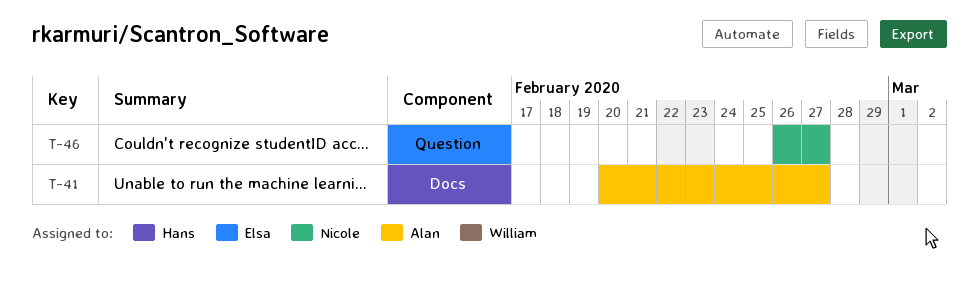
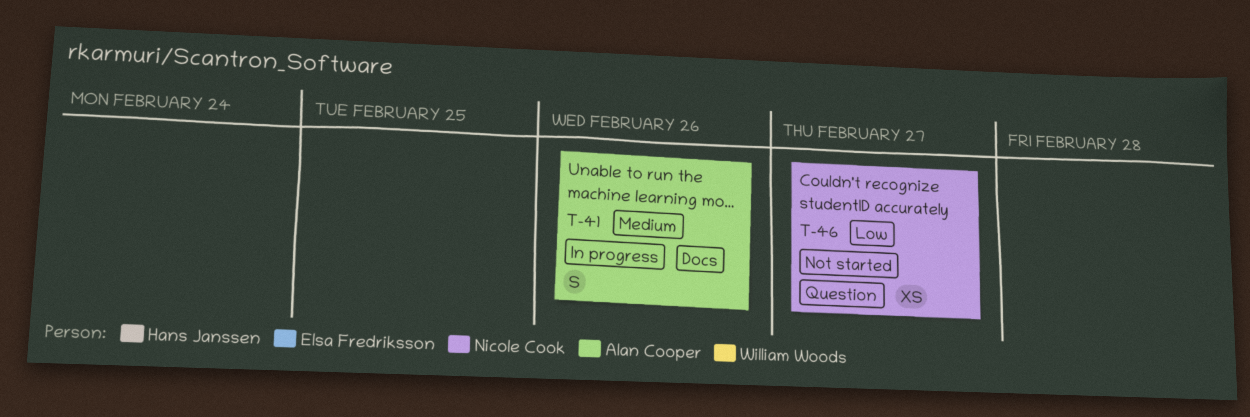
T-41, due: Feb 27 -> Feb 26

